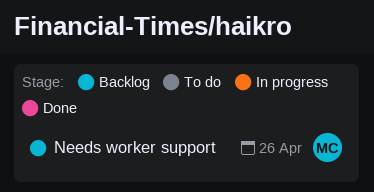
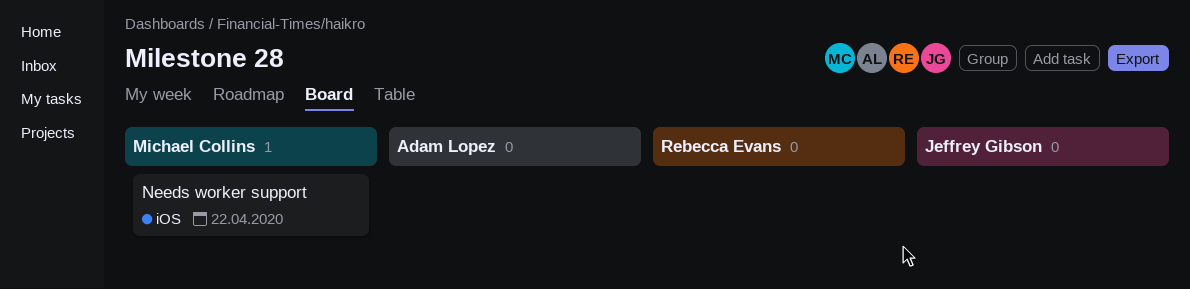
Needs worker support, due: Apr 26 -> Apr 22

